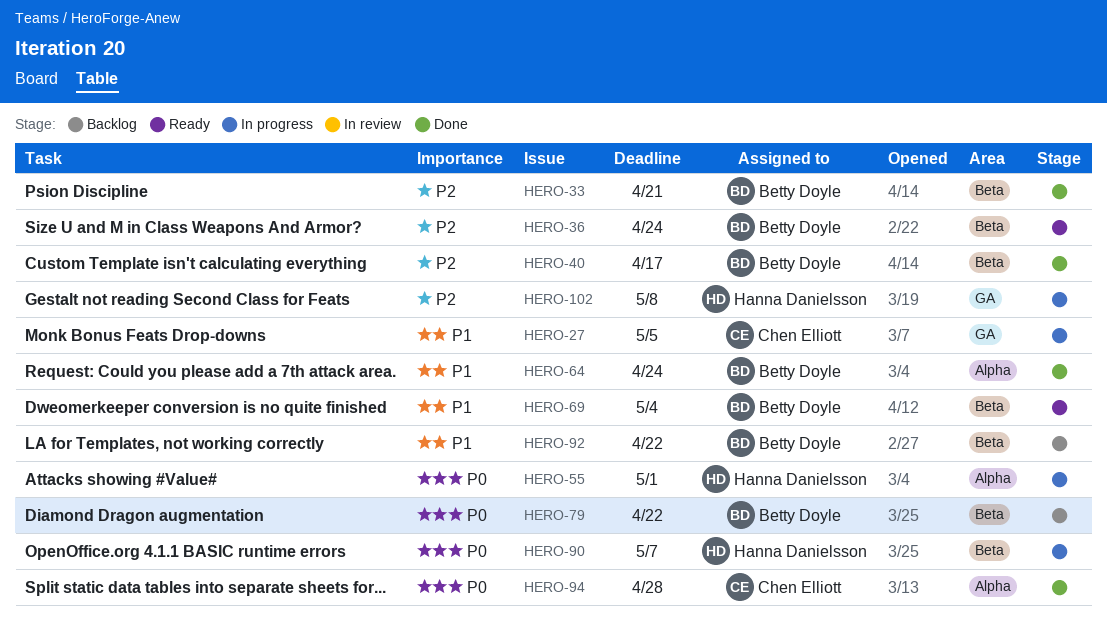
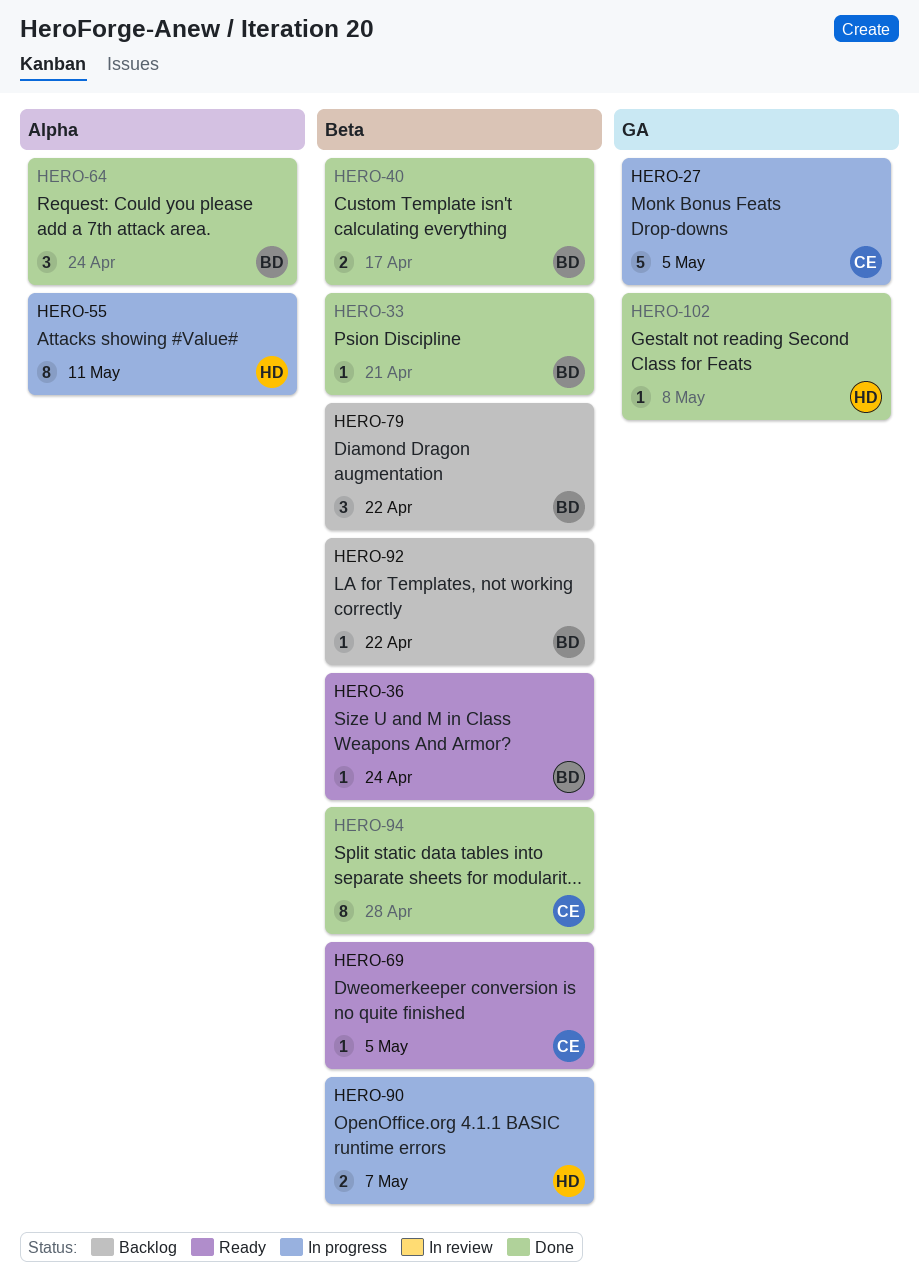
HERO-55, due: May 1 -> May 11
HERO-69, owner: Betty Doyle -> Chen Elliott
HERO-69, due: May 4 -> May 5
HERO-94, label: Alpha -> Beta
HERO-102, status: In progress -> Done

